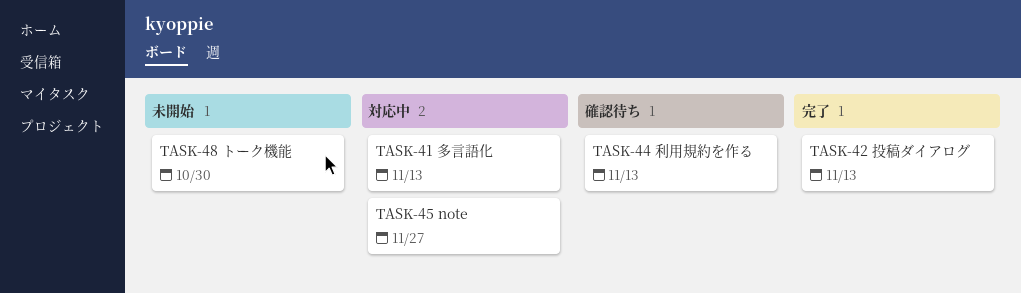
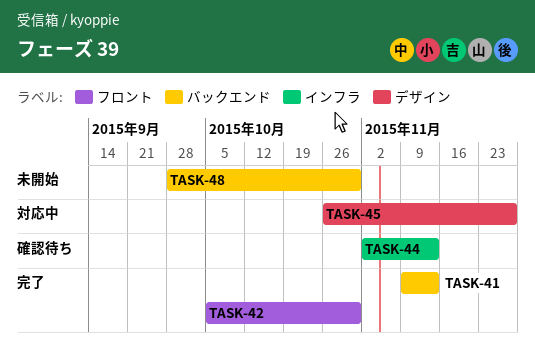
TASK-41, status: 対応中 -> 完了
TASK-42, due: Nov 13 -> Oct 30

